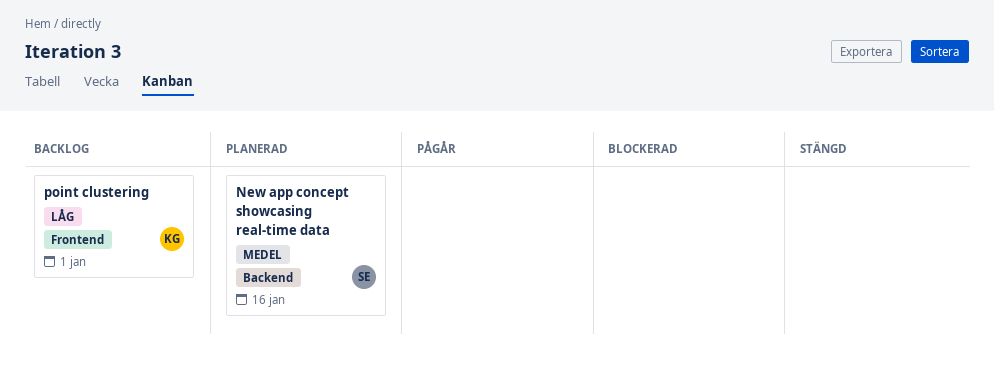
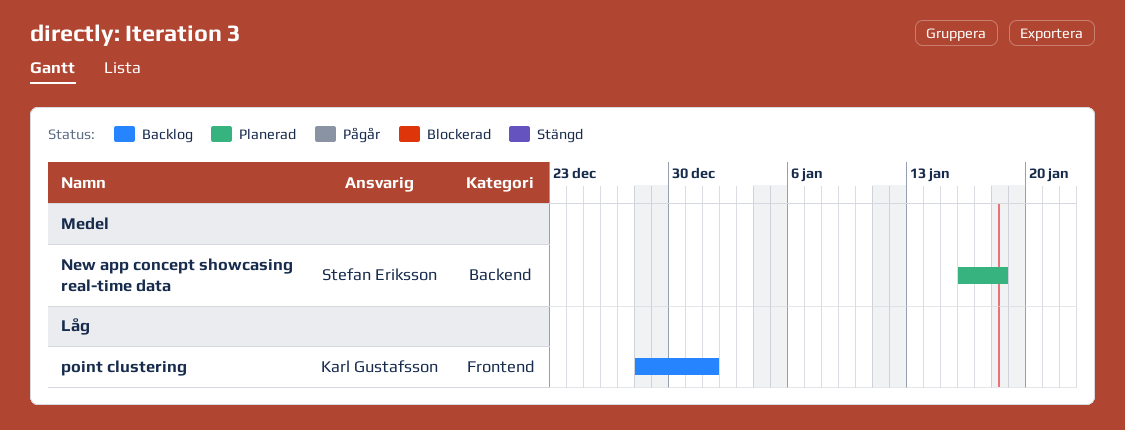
New app concept showcasing real-time data, due: Jan 16 -> Jan 18

